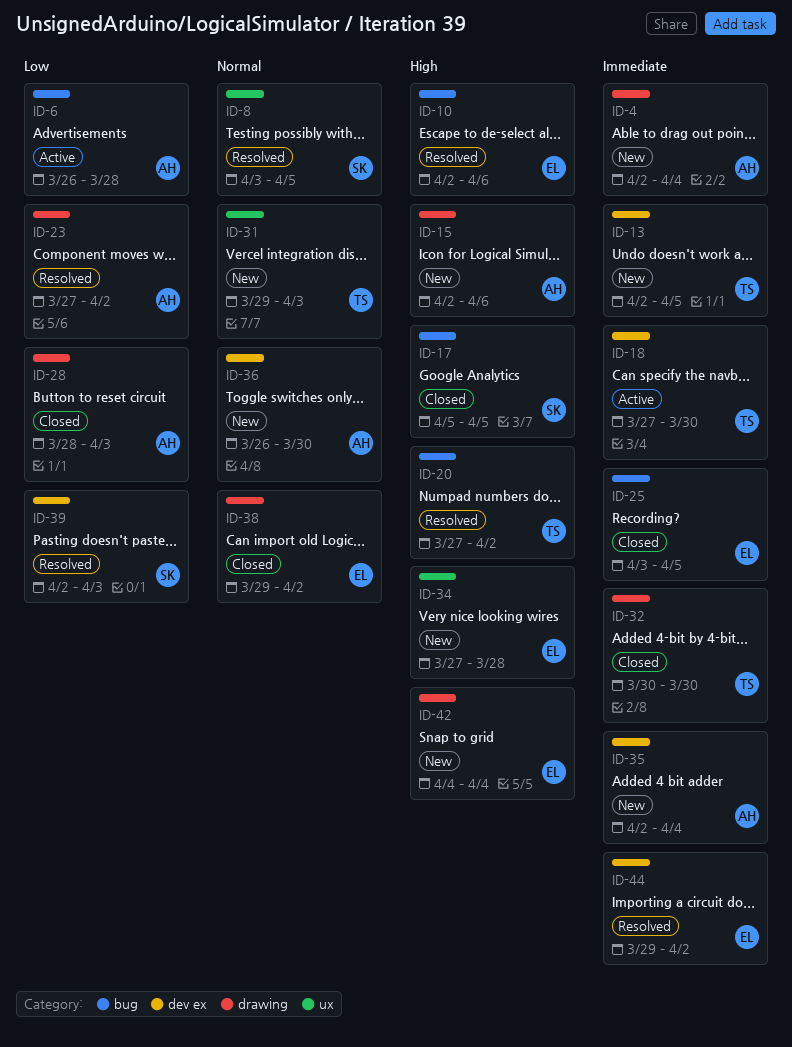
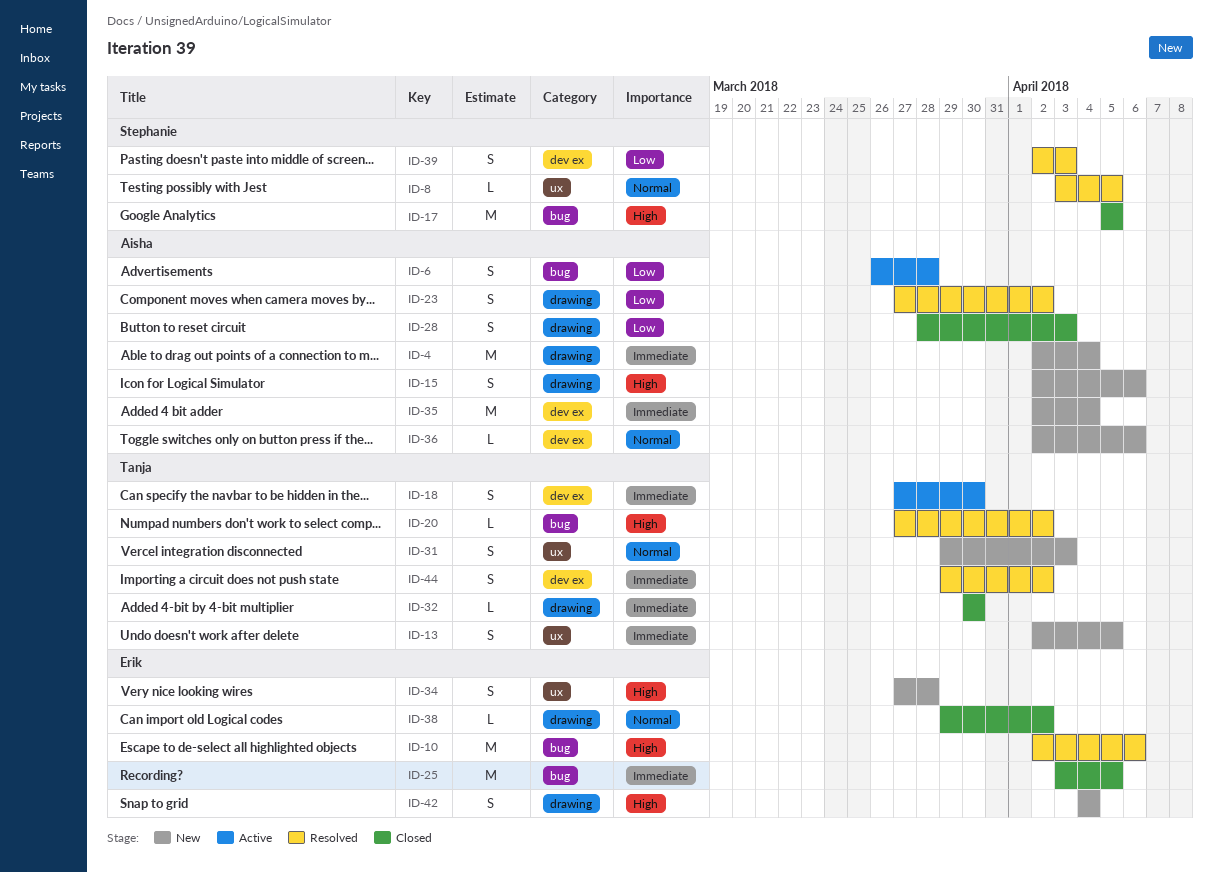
ID-13, label: dev ex -> ux
ID-36, start: Mar 26 -> Apr 2
ID-36, due: Mar 30 -> Apr 6
ID-44, owner: Erik -> Tanja

